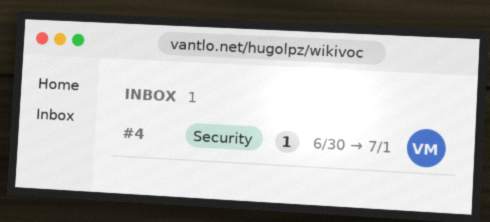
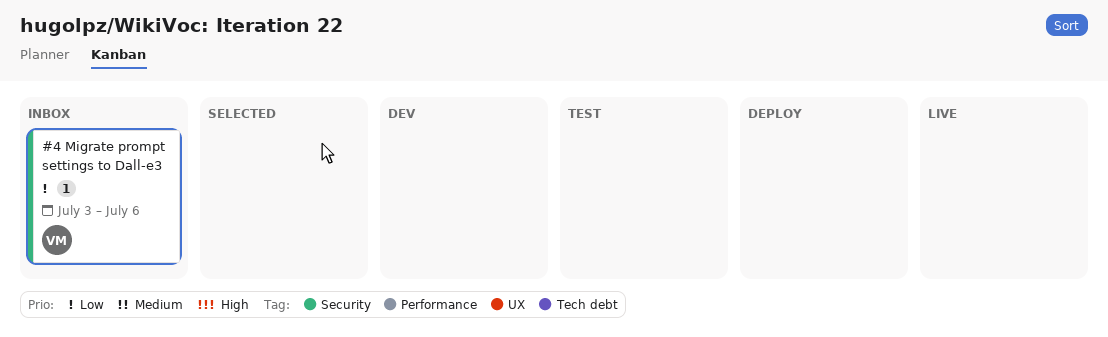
#4, start: Jun 30 -> Jul 3
#4, due: Jul 1 -> Jul 6

